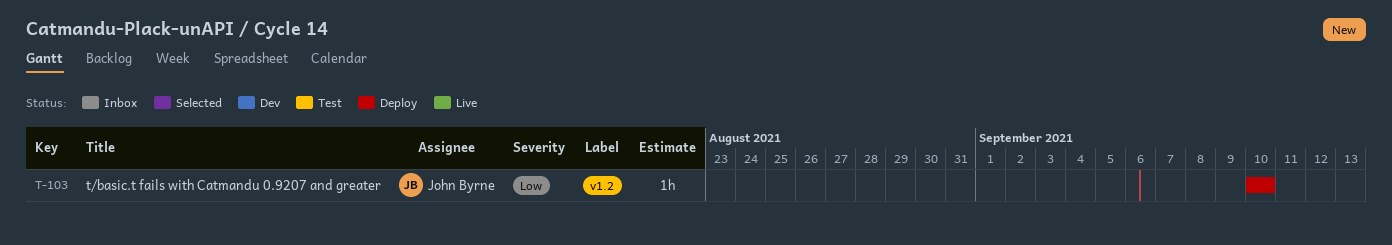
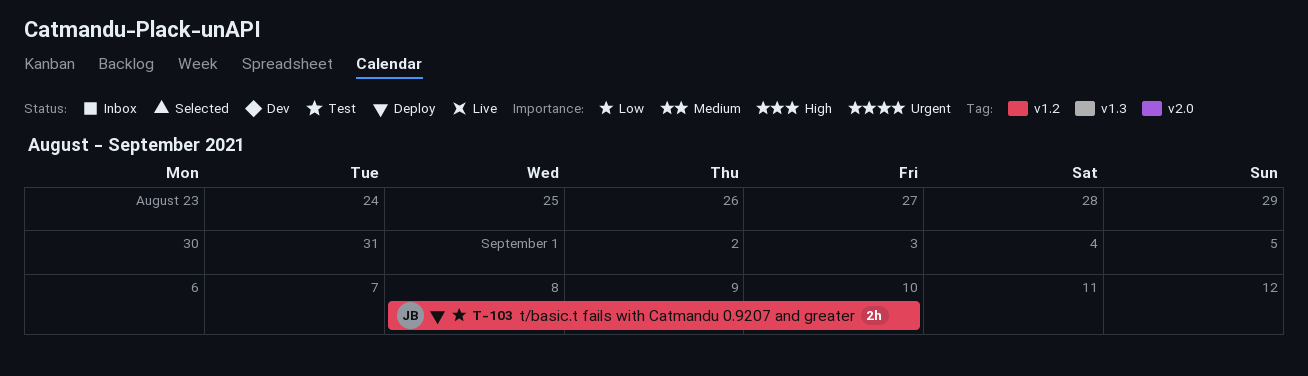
T-103, estimate: 1h -> 2h
T-103, start: Sep 10 -> Sep 8

